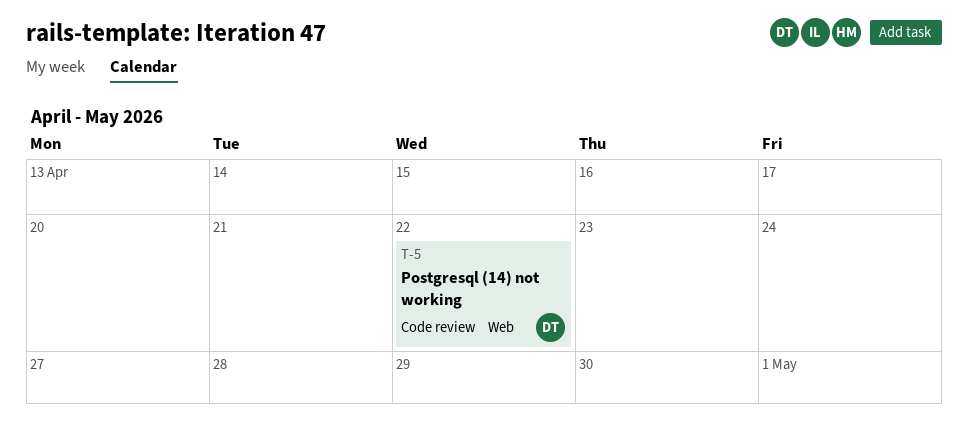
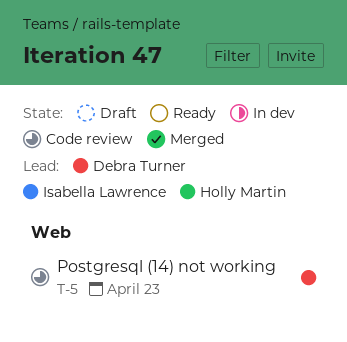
T-5, due: Apr 22 -> Apr 23

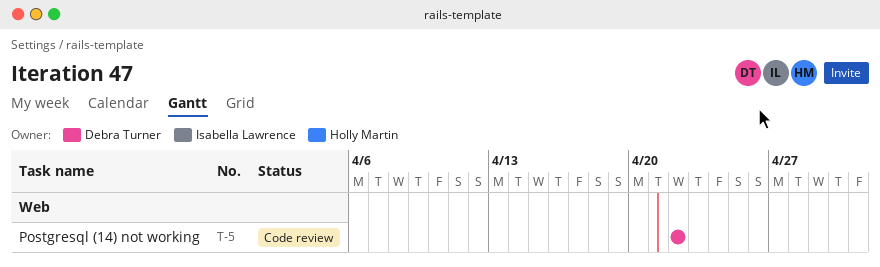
T-5, due: Apr 23 -> Apr 22

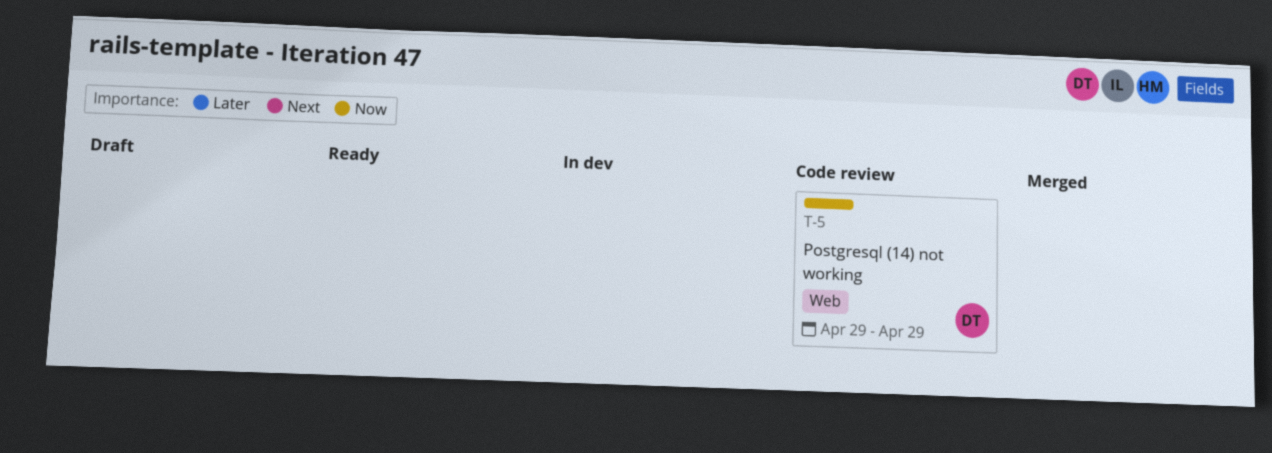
T-5, start: Apr 22 -> Apr 29
T-5, due: Apr 22 -> Apr 29

